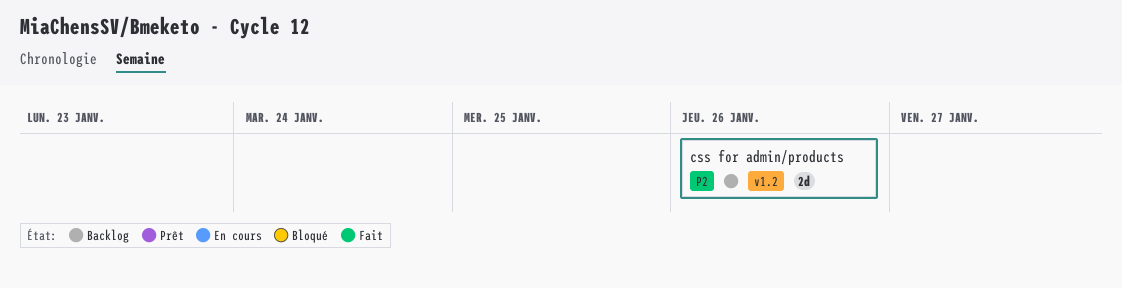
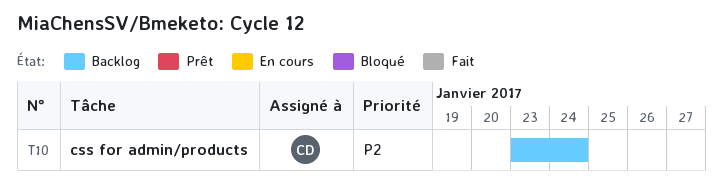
css for admin/products, due: Jan 26 -> Jan 24

